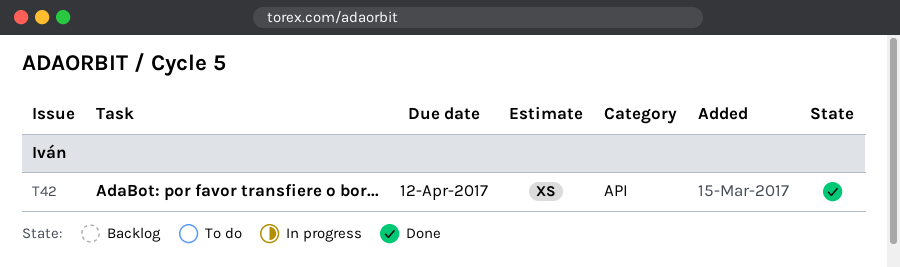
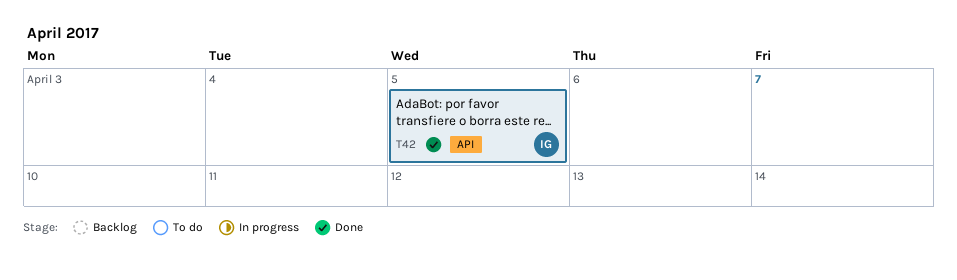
T42, due: Apr 12 -> Apr 5

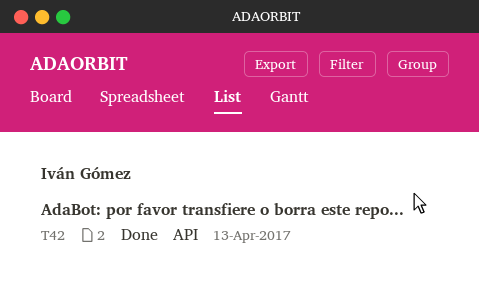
T42, due: Apr 5 -> Apr 13

